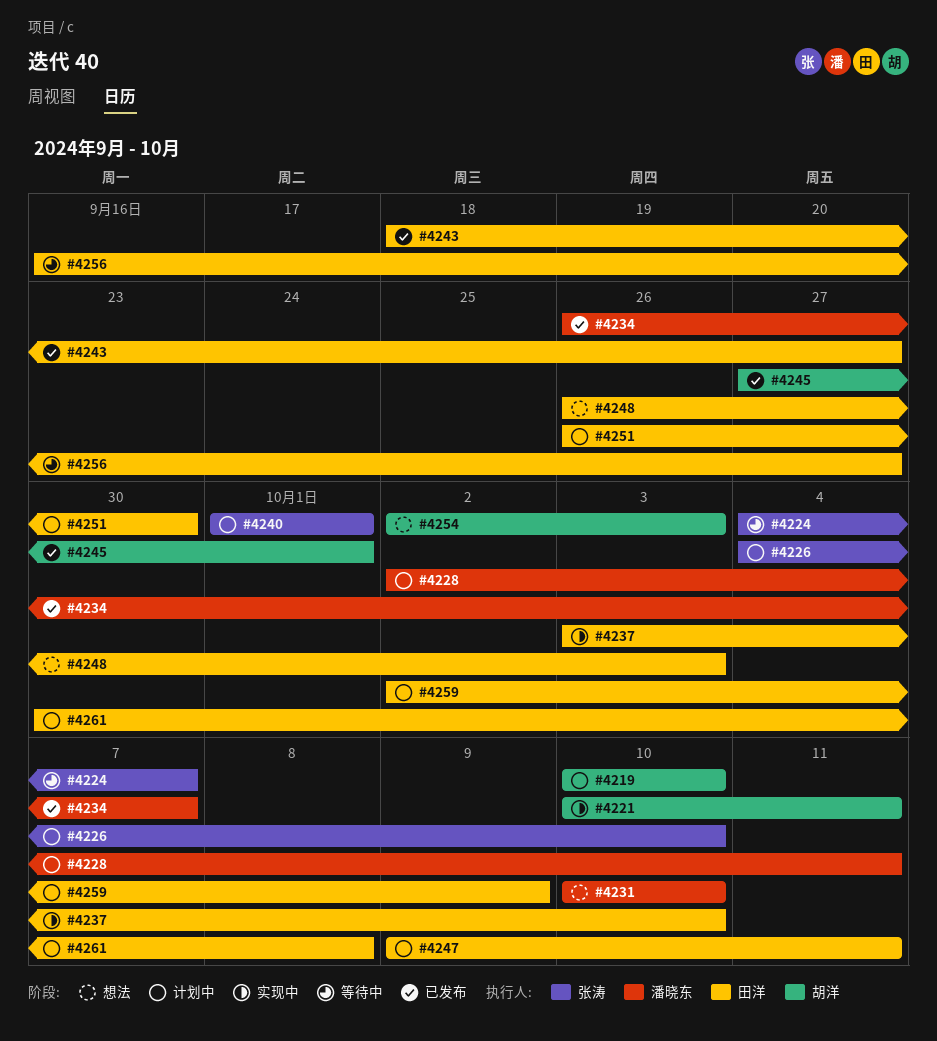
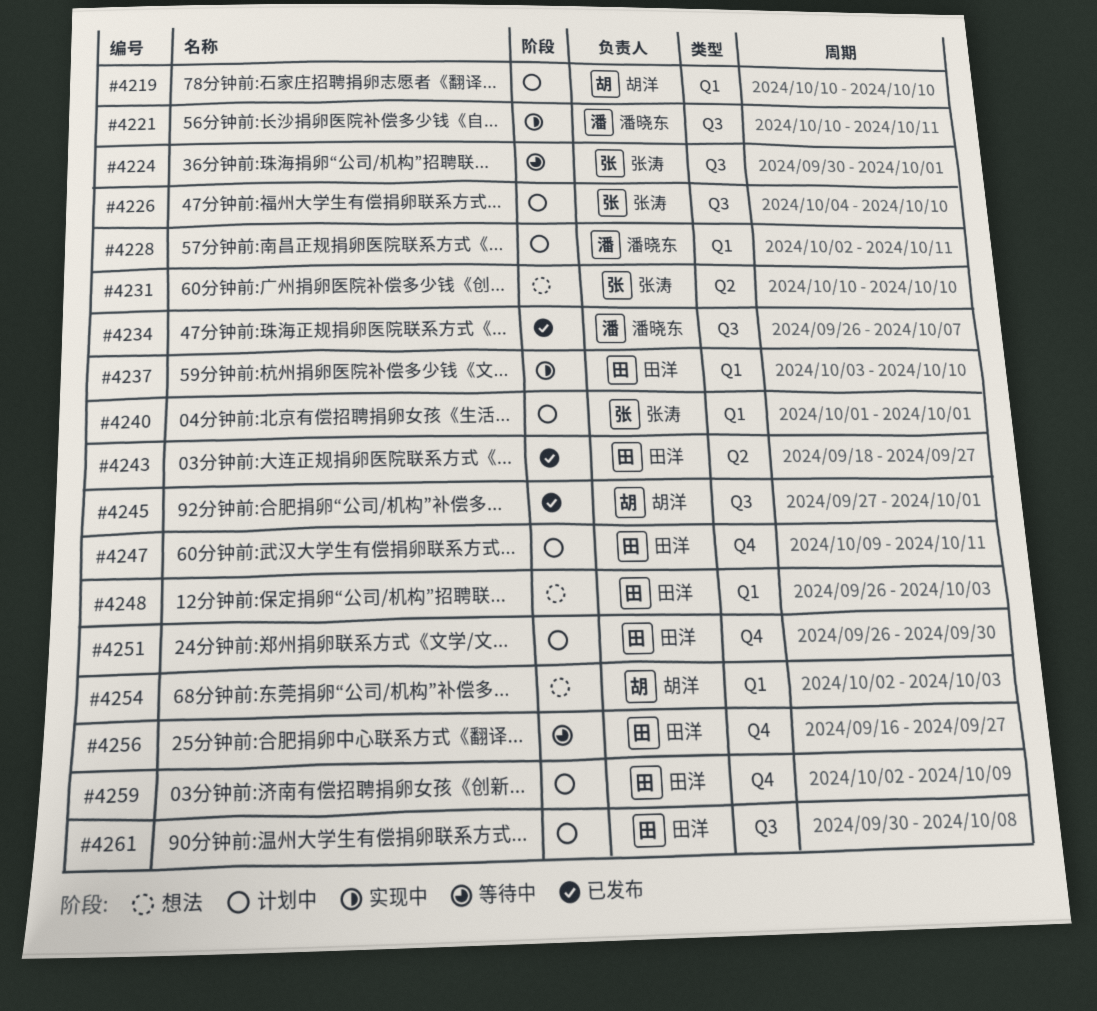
#4221, owner: 胡洋 -> 潘晓东
#4224, start: Oct 4 -> Sep 30
#4224, due: Oct 7 -> Oct 1
#4231, owner: 潘晓东 -> 张涛

